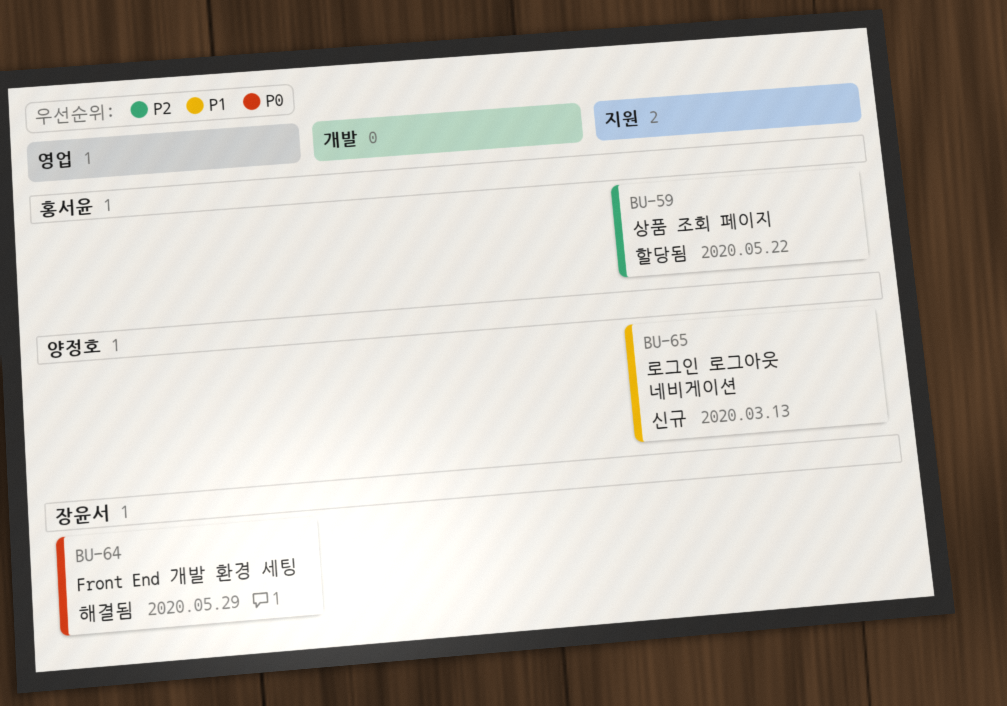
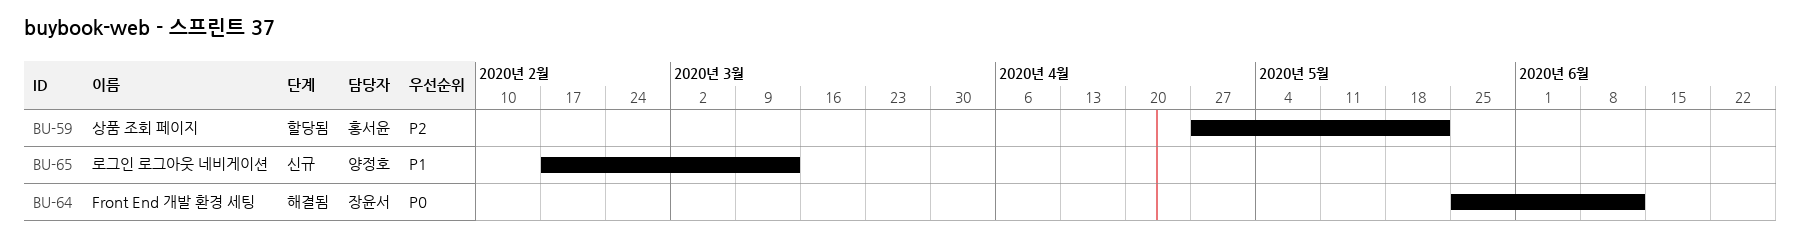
BU-64, due: May 29 -> Jun 12

